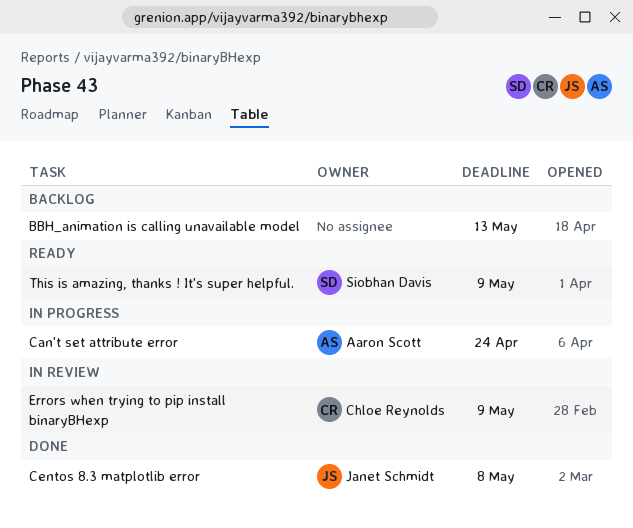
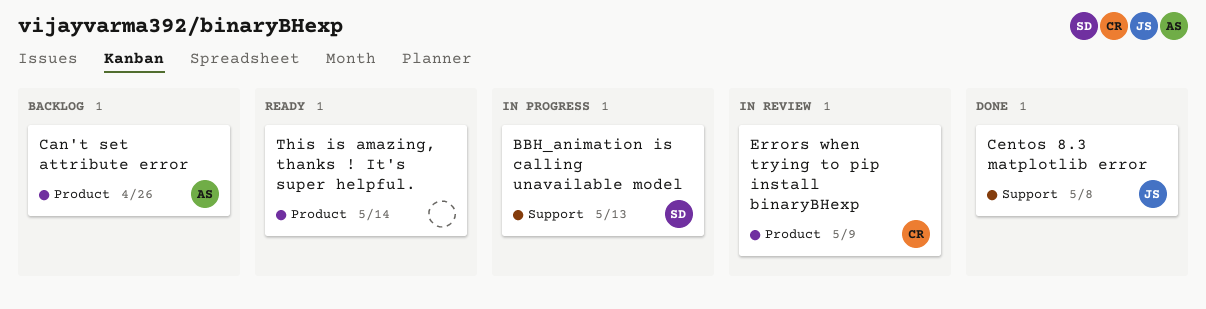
BBH_animation is calling unavailable model, status: Backlog -> In progress
BBH_animation is calling unavailable model, owner: none -> Siobhan Davis
Can't set attribute error, status: In progress -> Backlog
Can't set attribute error, due: Apr 24 -> Apr 26
This is amazing, thanks ! It's super helpful., owner: Siobhan Davis -> none
This is amazing, thanks ! It's super helpful., due: May 9 -> May 14

